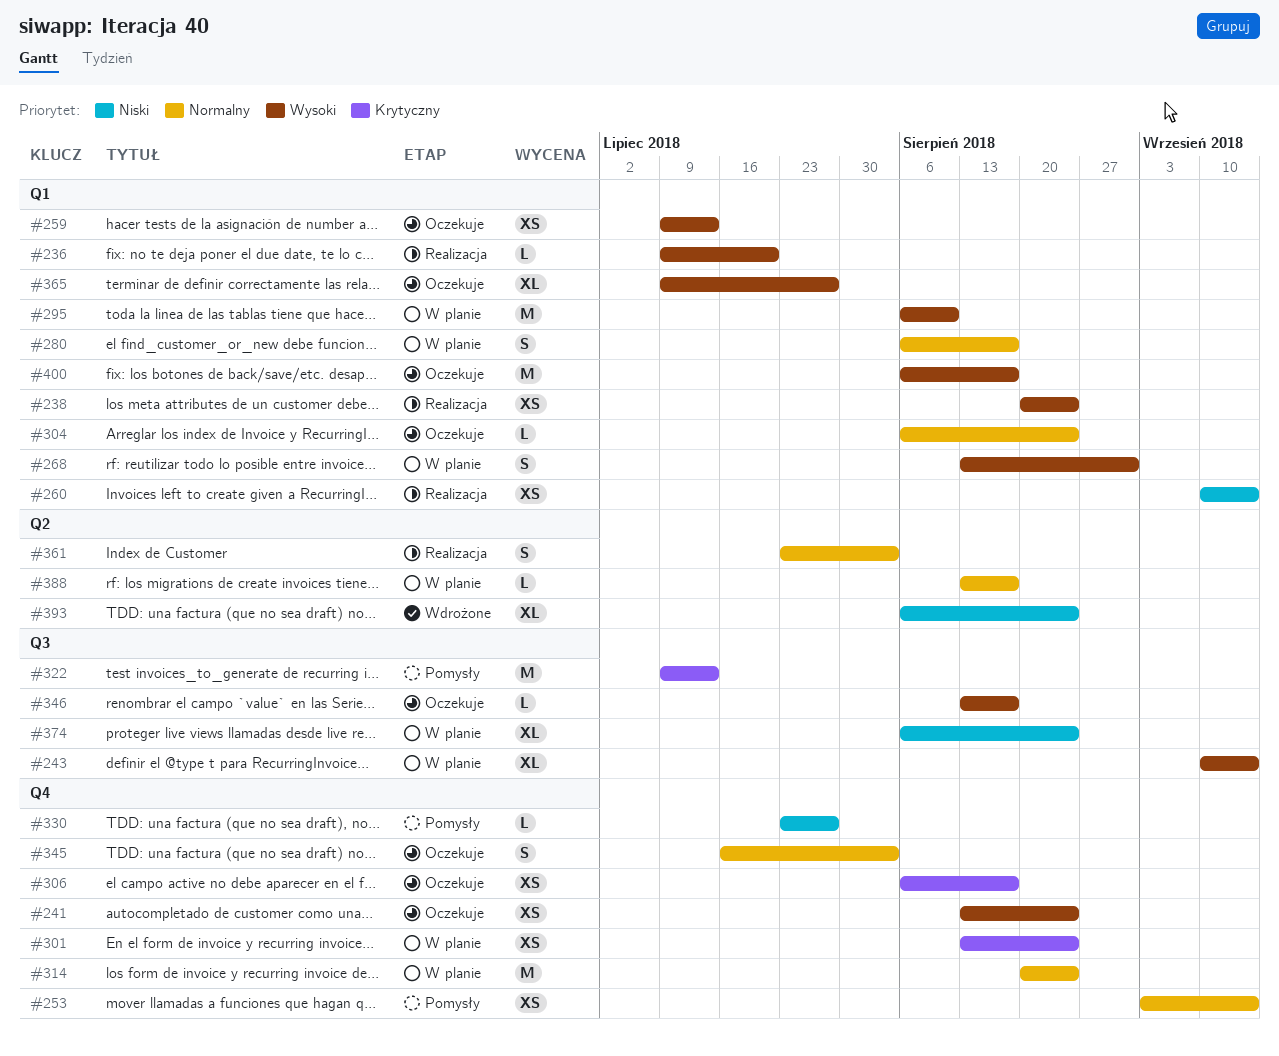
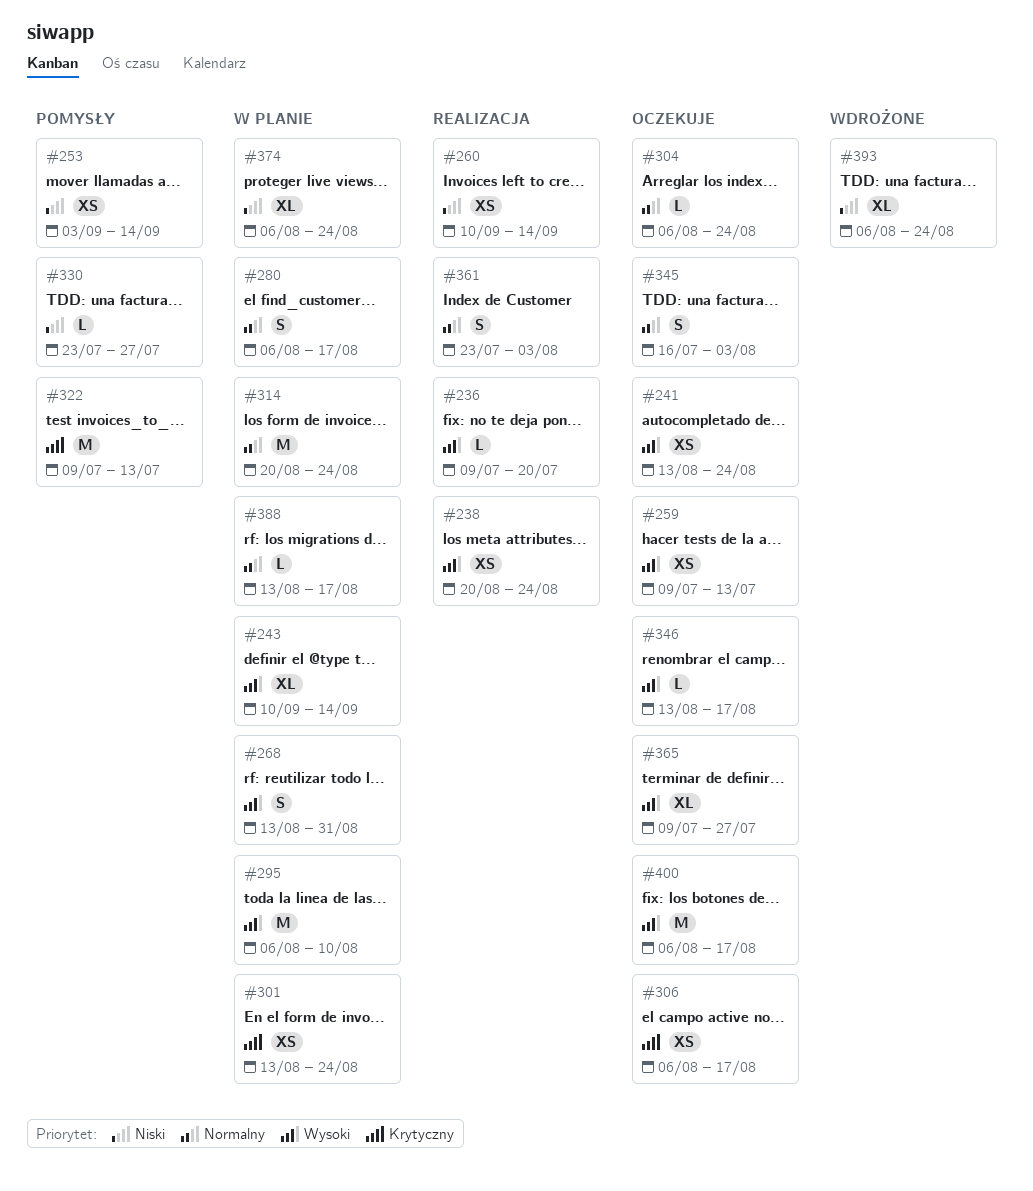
#253, priority: Normalny -> Niski

